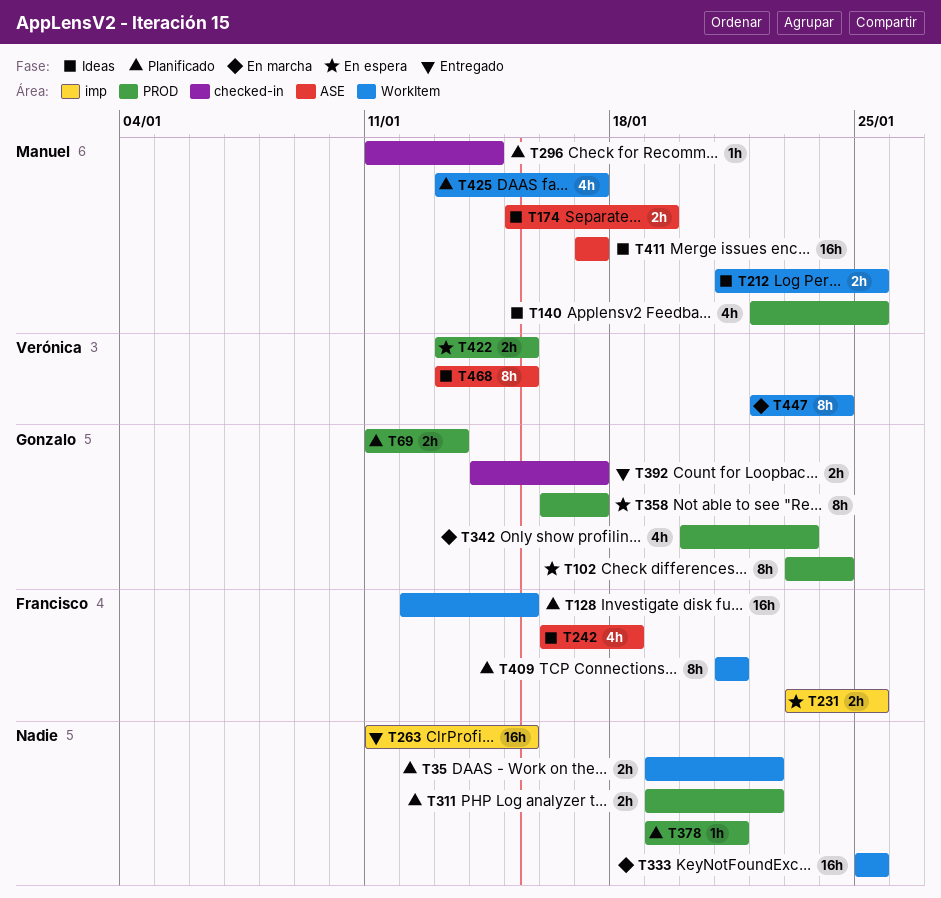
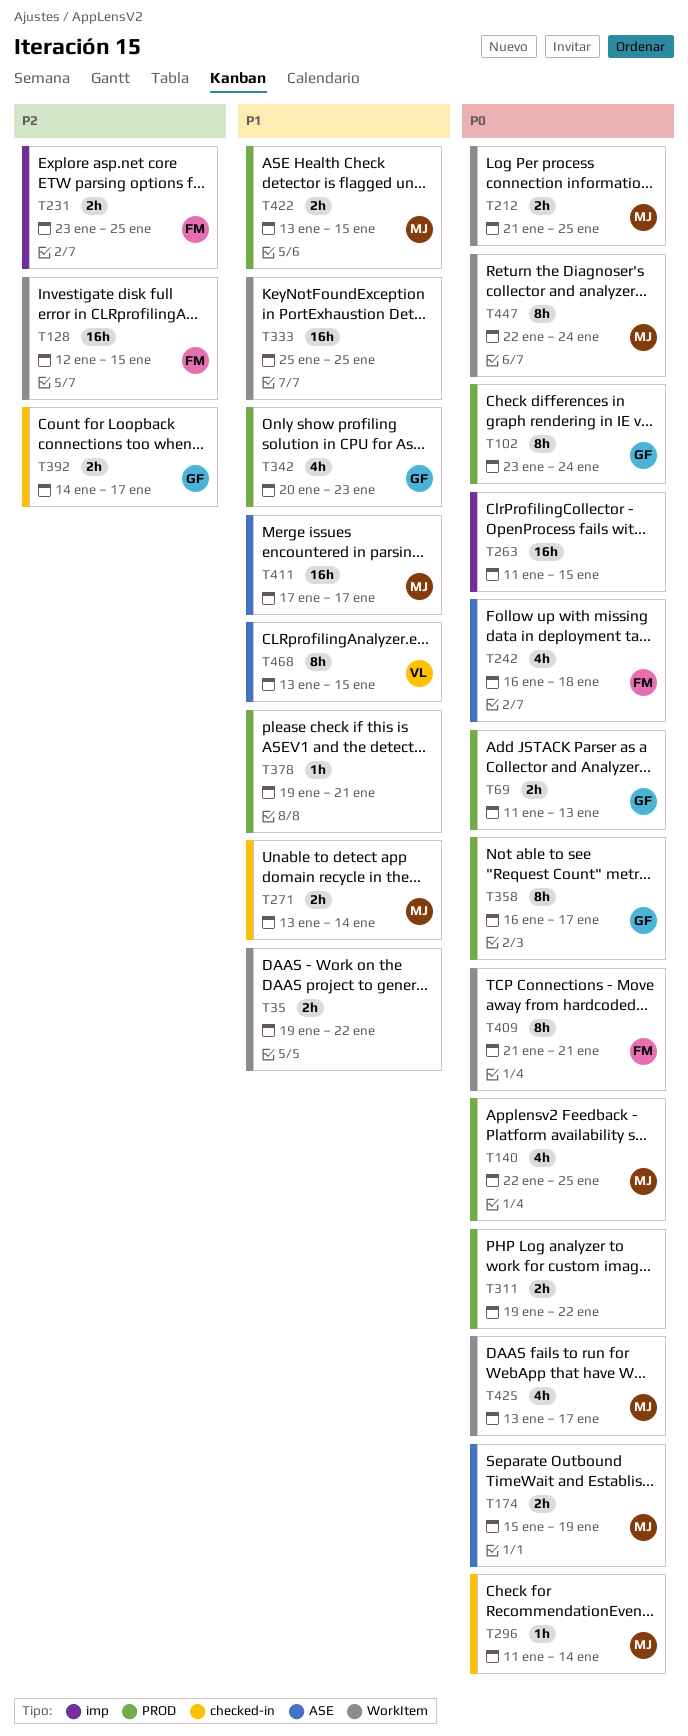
T271: none -> present
T422, owner: Verónica -> Manuel
T447, owner: Verónica -> Manuel

